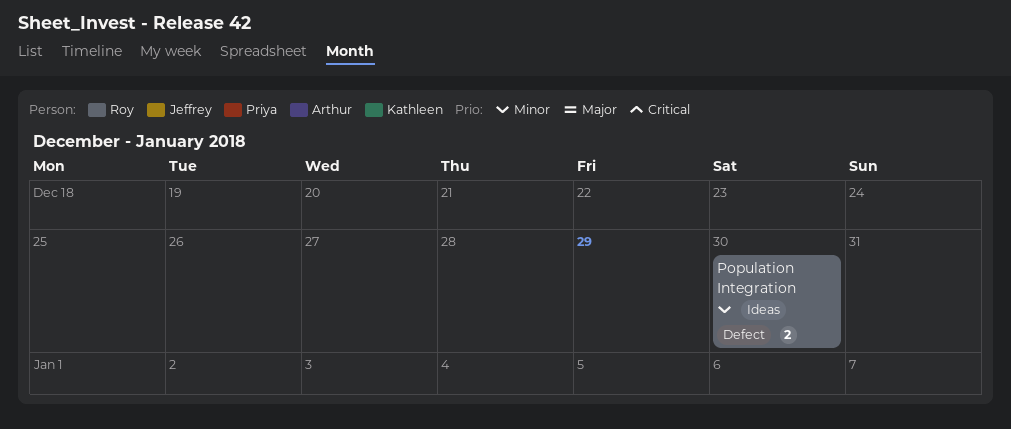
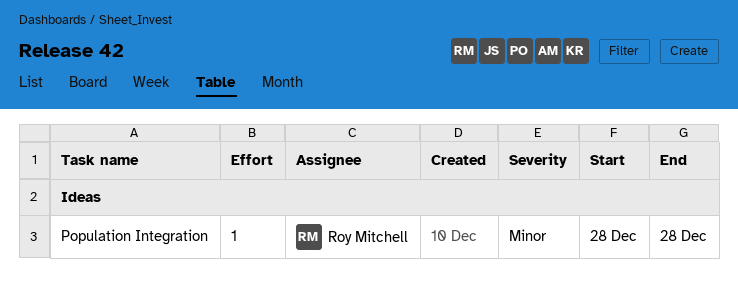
Population Integration, estimate: 2 -> 1
Population Integration, due: Dec 30 -> Dec 28

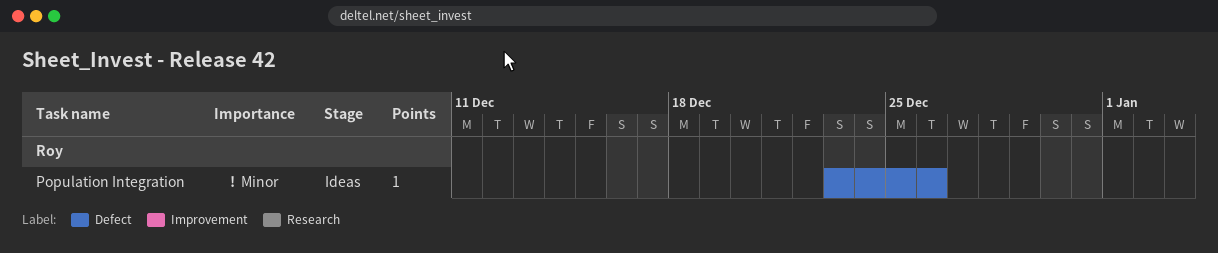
Population Integration, start: Dec 28 -> Dec 23
Population Integration, due: Dec 28 -> Dec 26

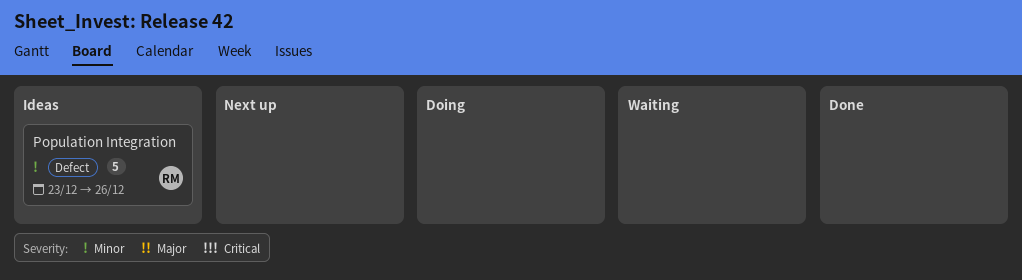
Population Integration, estimate: 1 -> 5

